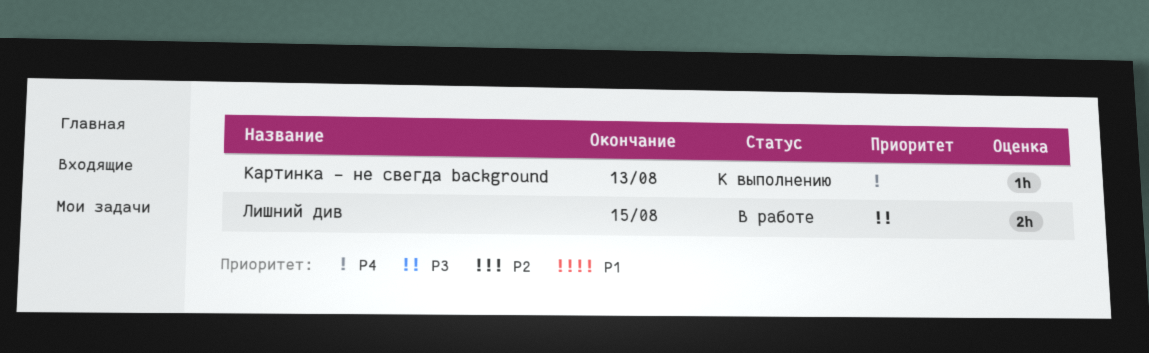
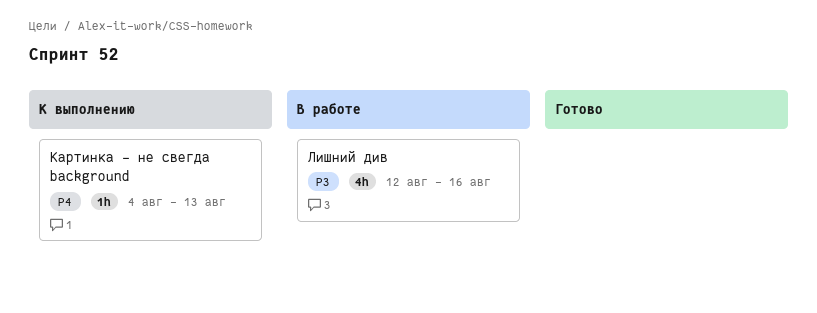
Лишний див, estimate: 2h -> 4h
Лишний див, due: Aug 15 -> Aug 16

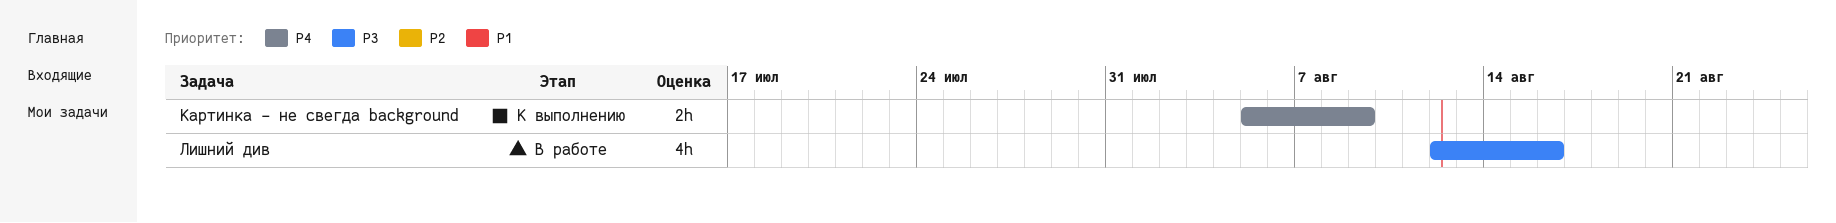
Картинка - не свегда background, estimate: 1h -> 2h
Картинка - не свегда background, start: Aug 4 -> Aug 5
Картинка - не свегда background, due: Aug 13 -> Aug 9

